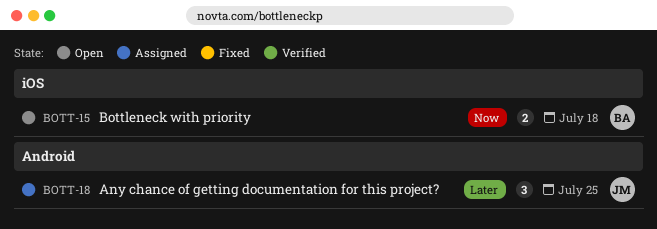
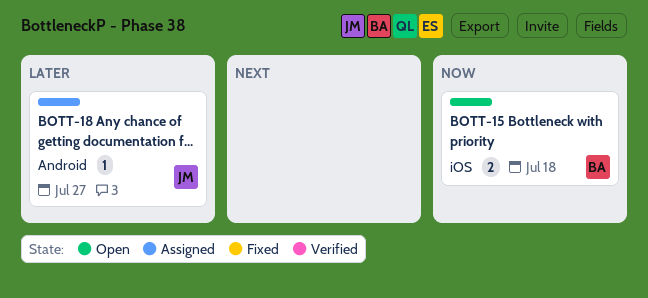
BOTT-18, estimate: 3 -> 1
BOTT-18, due: Jul 25 -> Jul 27

